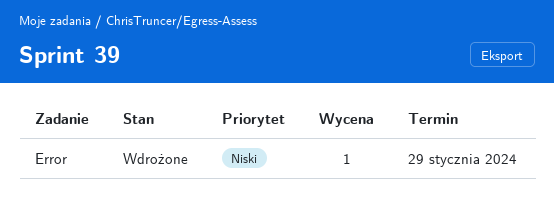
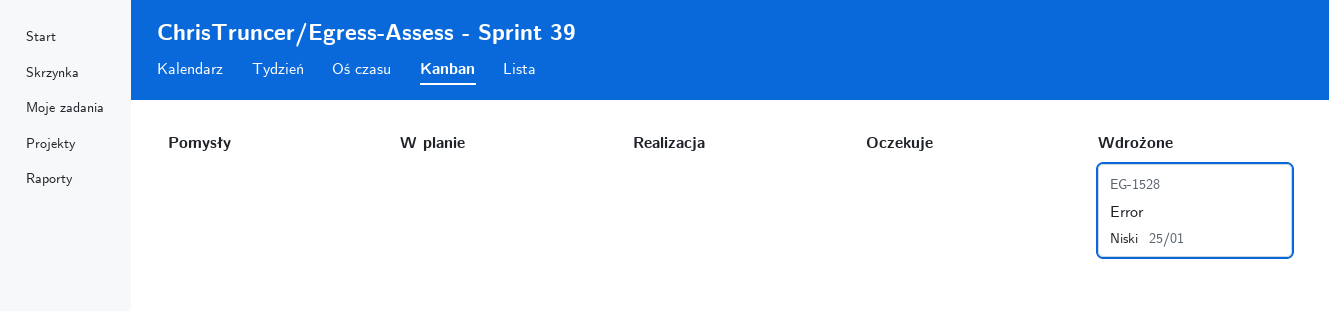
Error, due: Jan 29 -> Jan 25

